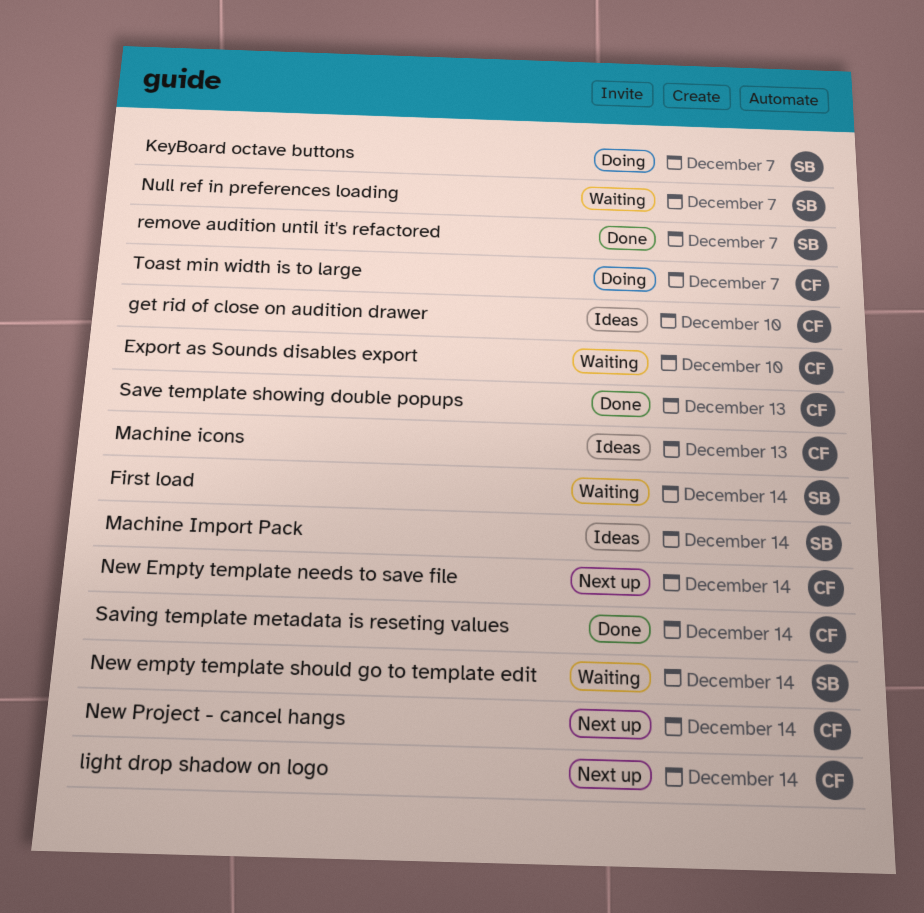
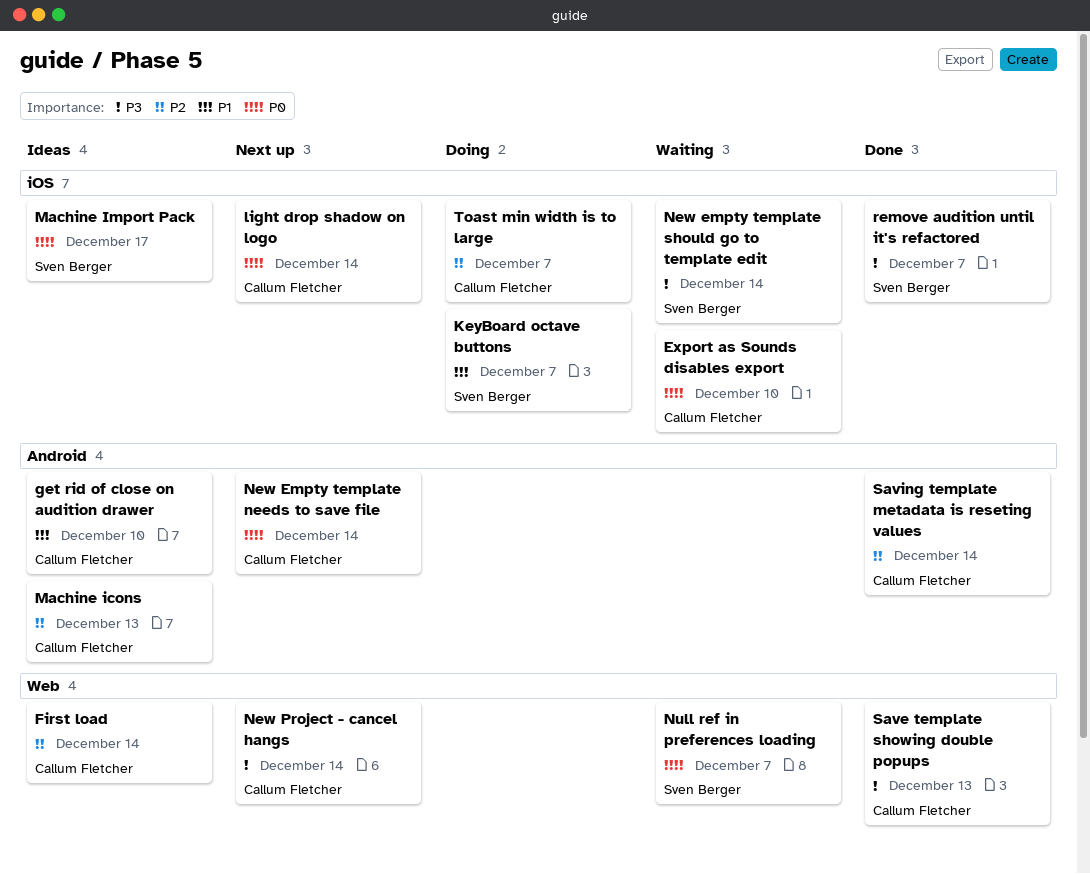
First load, status: Waiting -> Ideas
First load, owner: Sven Berger -> Callum Fletcher
Machine Import Pack, due: Dec 14 -> Dec 17

